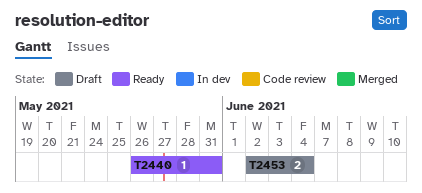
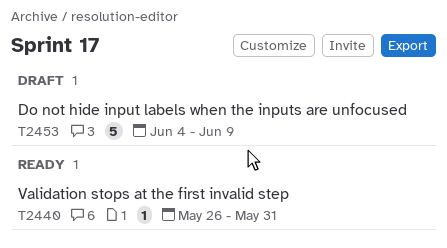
T2453, estimate: 2 -> 5
T2453, start: Jun 2 -> Jun 4
T2453, due: Jun 4 -> Jun 9

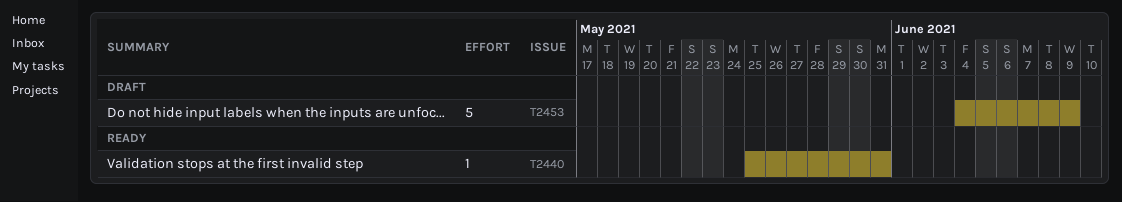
T2440, start: May 26 -> May 25

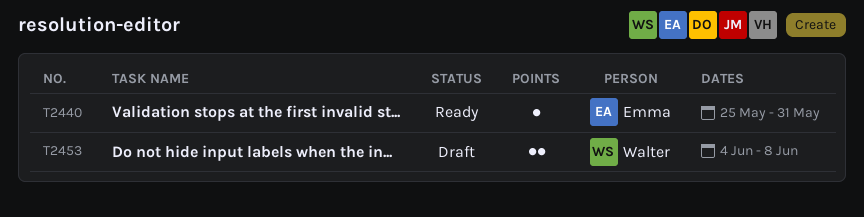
T2453, estimate: 5 -> 2
T2453, due: Jun 9 -> Jun 8

